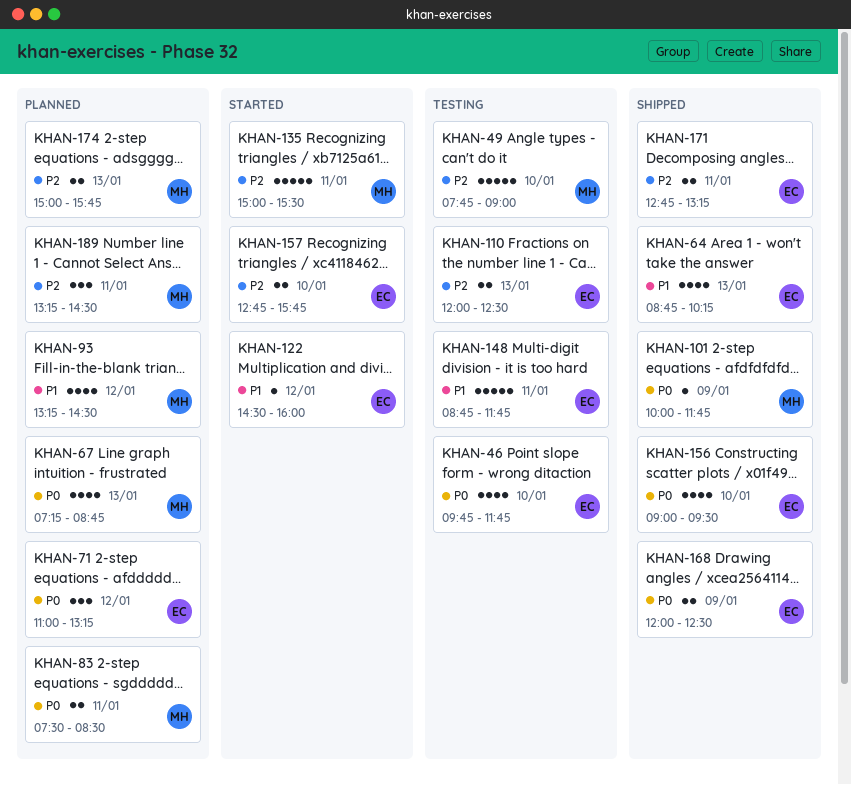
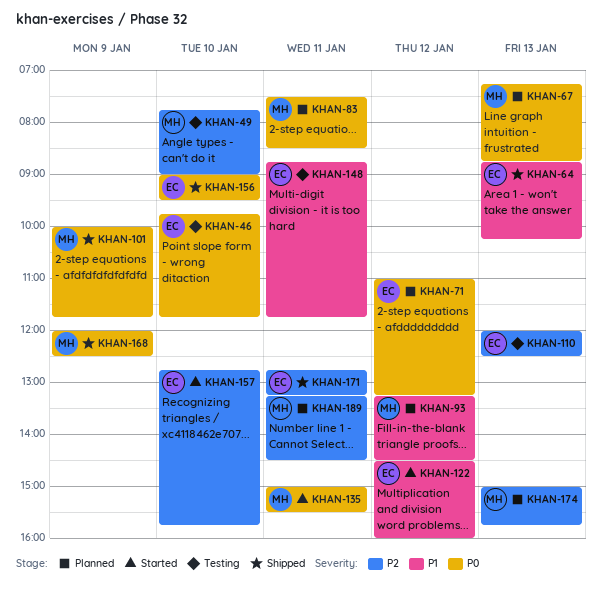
KHAN-135, priority: P2 -> P0
KHAN-168, owner: EC -> MH

